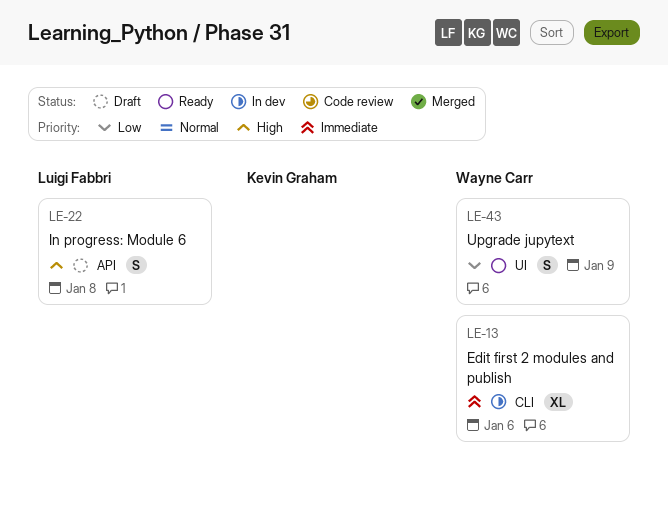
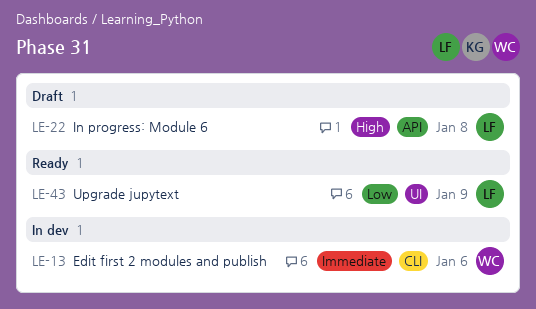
LE-43, owner: Wayne Carr -> Luigi Fabbri

